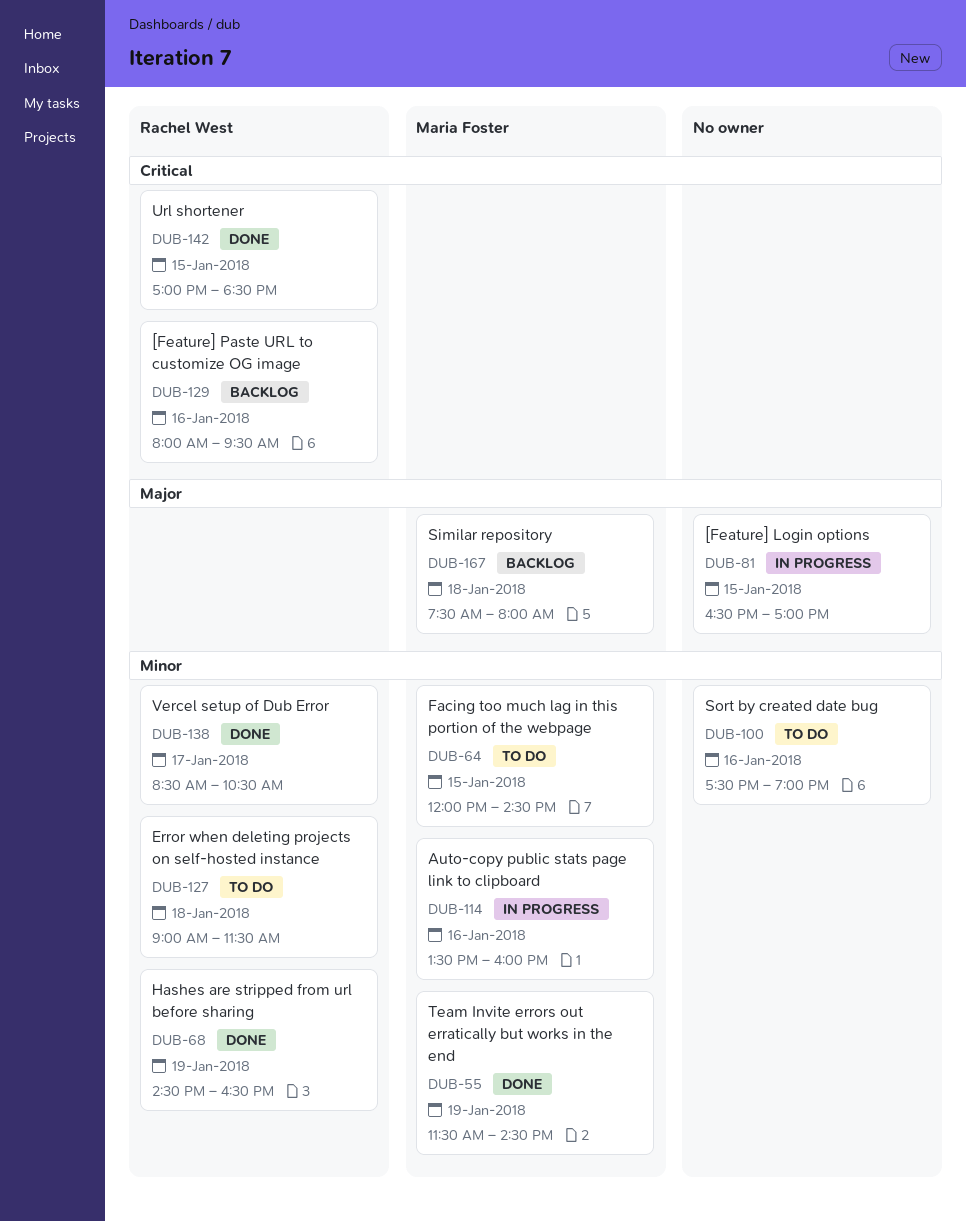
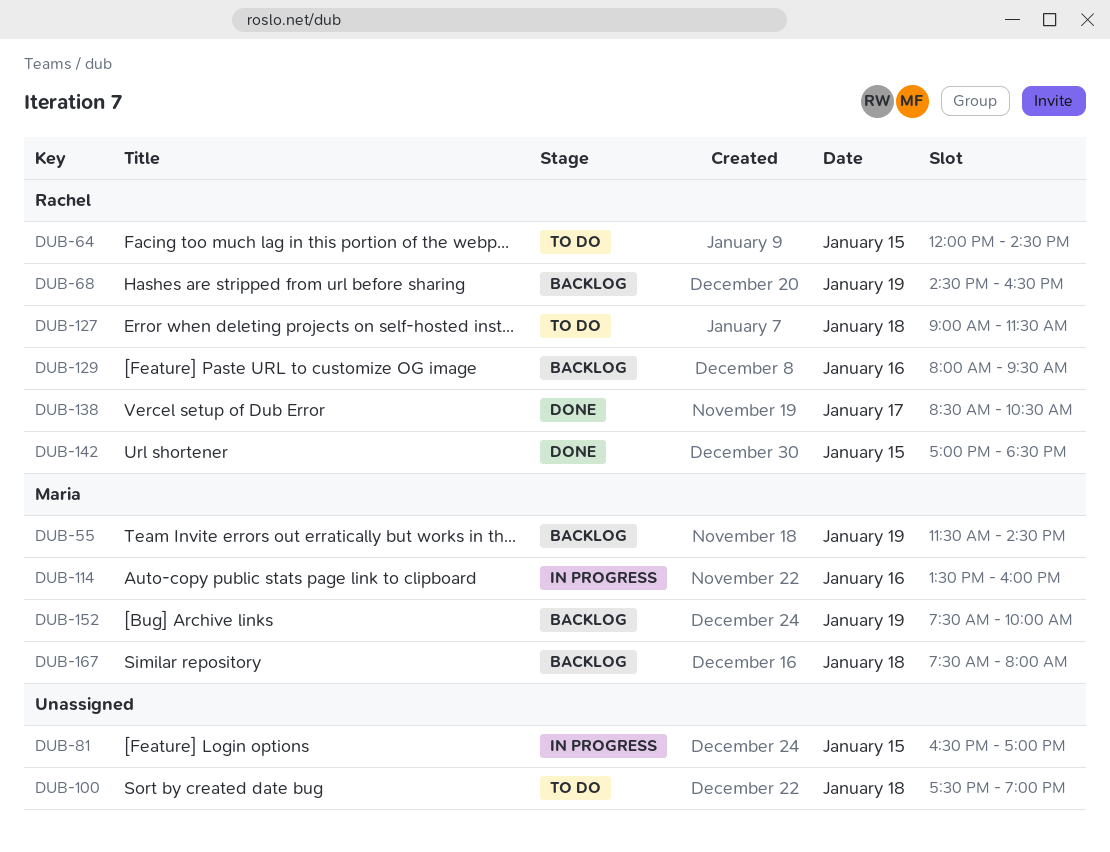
DUB-55, status: Done -> Backlog
DUB-64, owner: Maria Foster -> Rachel West
DUB-68, status: Done -> Backlog
DUB-100, day: Jan 16 -> Jan 18
DUB-152: none -> present

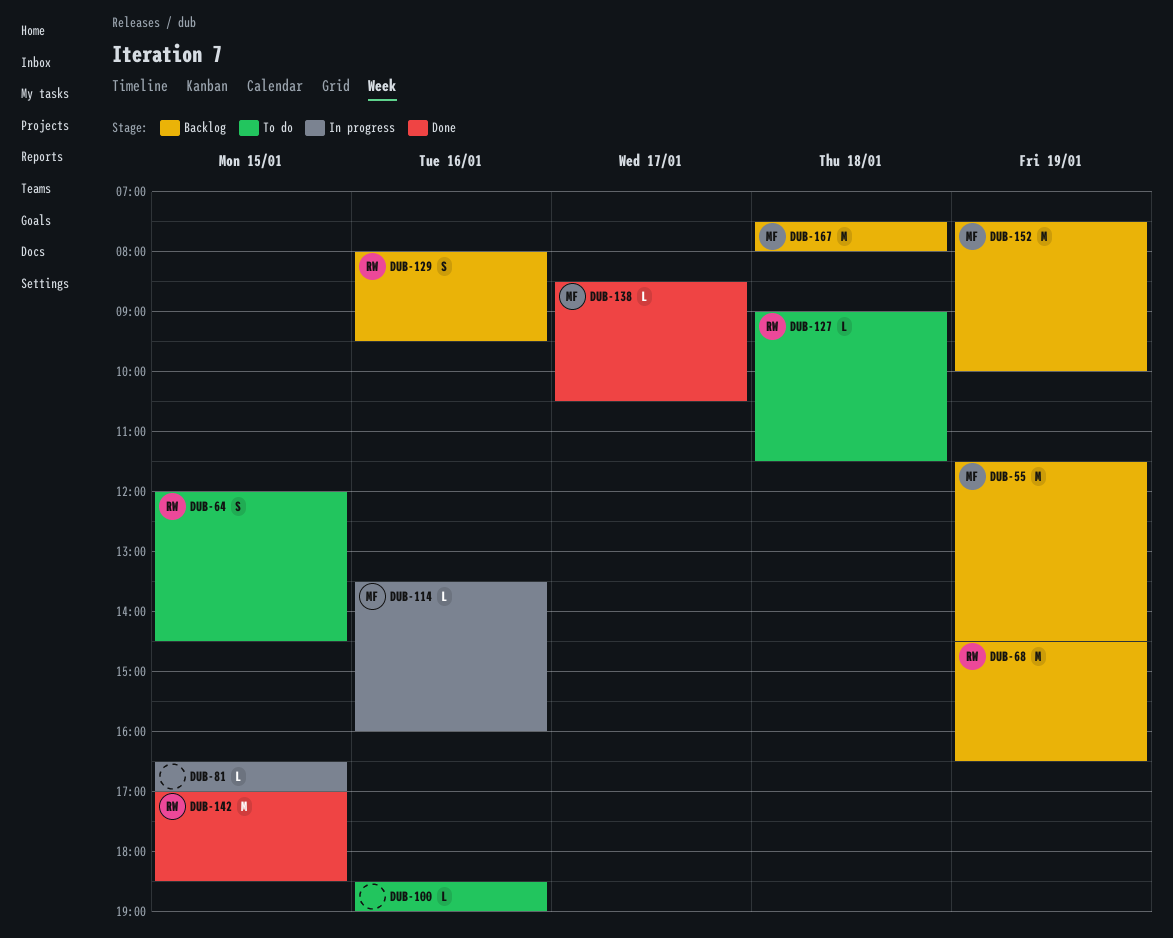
DUB-100, day: Jan 18 -> Jan 16
DUB-100, begins: 17:30 -> 18:30
DUB-138, owner: Rachel -> Maria

